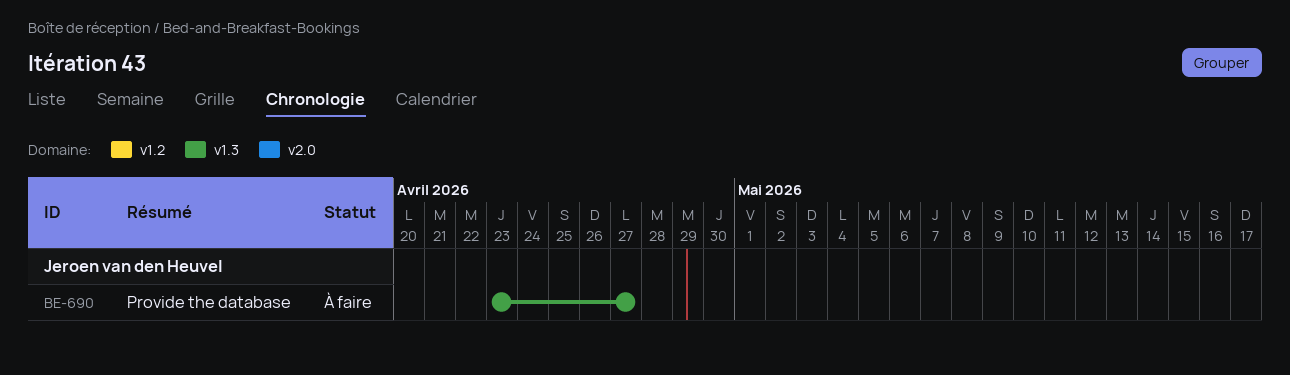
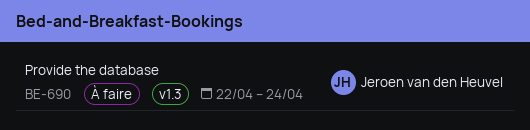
BE-690, start: Apr 23 -> Apr 22
BE-690, due: Apr 27 -> Apr 24

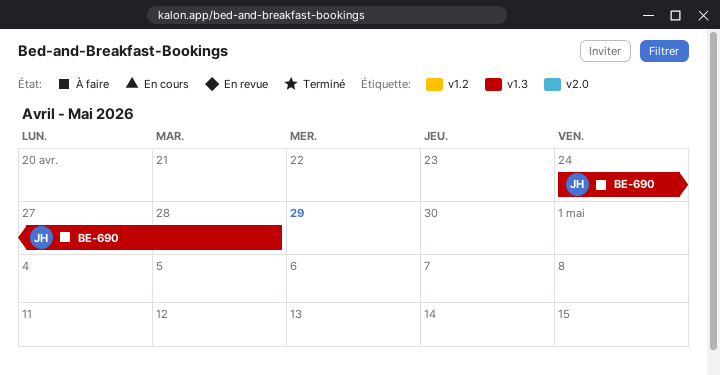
BE-690, start: Apr 22 -> Apr 24
BE-690, due: Apr 24 -> Apr 28

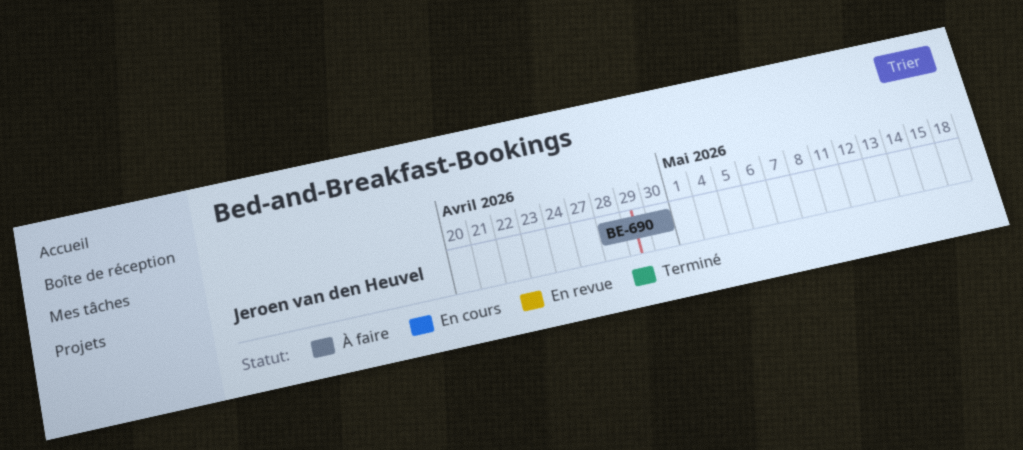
BE-690, start: Apr 24 -> Apr 28
BE-690, due: Apr 28 -> Apr 30

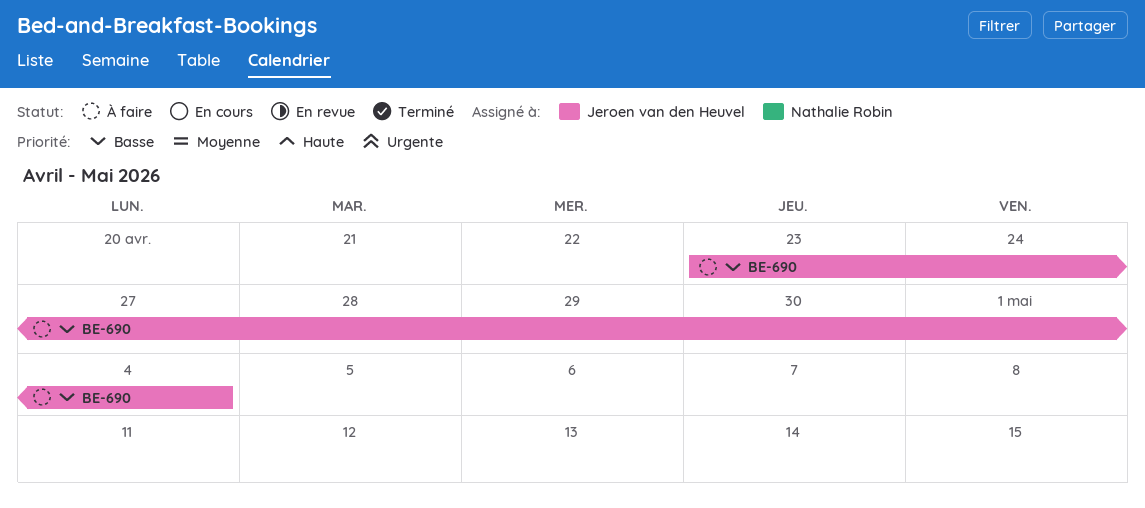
BE-690, start: Apr 28 -> Apr 23
BE-690, due: Apr 30 -> May 4

